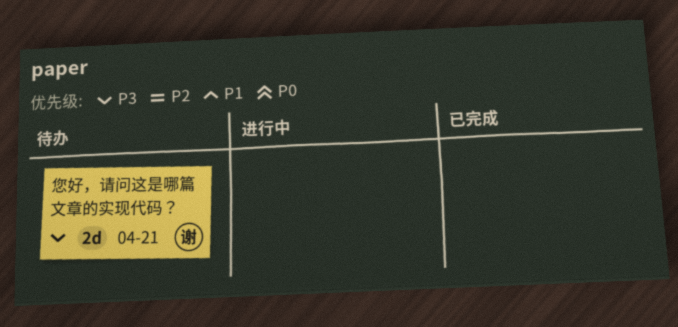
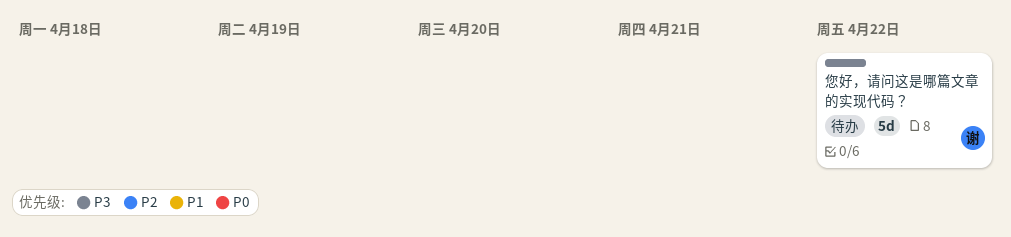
您好，请问这是哪篇文章的实现代码？, estimate: 2d -> 5d
您好，请问这是哪篇文章的实现代码？, due: Apr 21 -> Apr 22

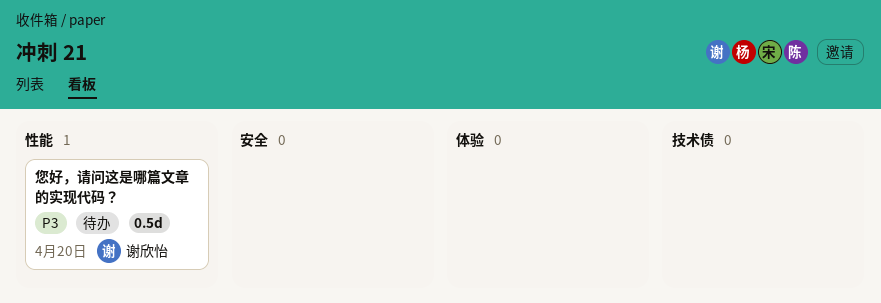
您好，请问这是哪篇文章的实现代码？, estimate: 5d -> 0.5d
您好，请问这是哪篇文章的实现代码？, due: Apr 22 -> Apr 20

